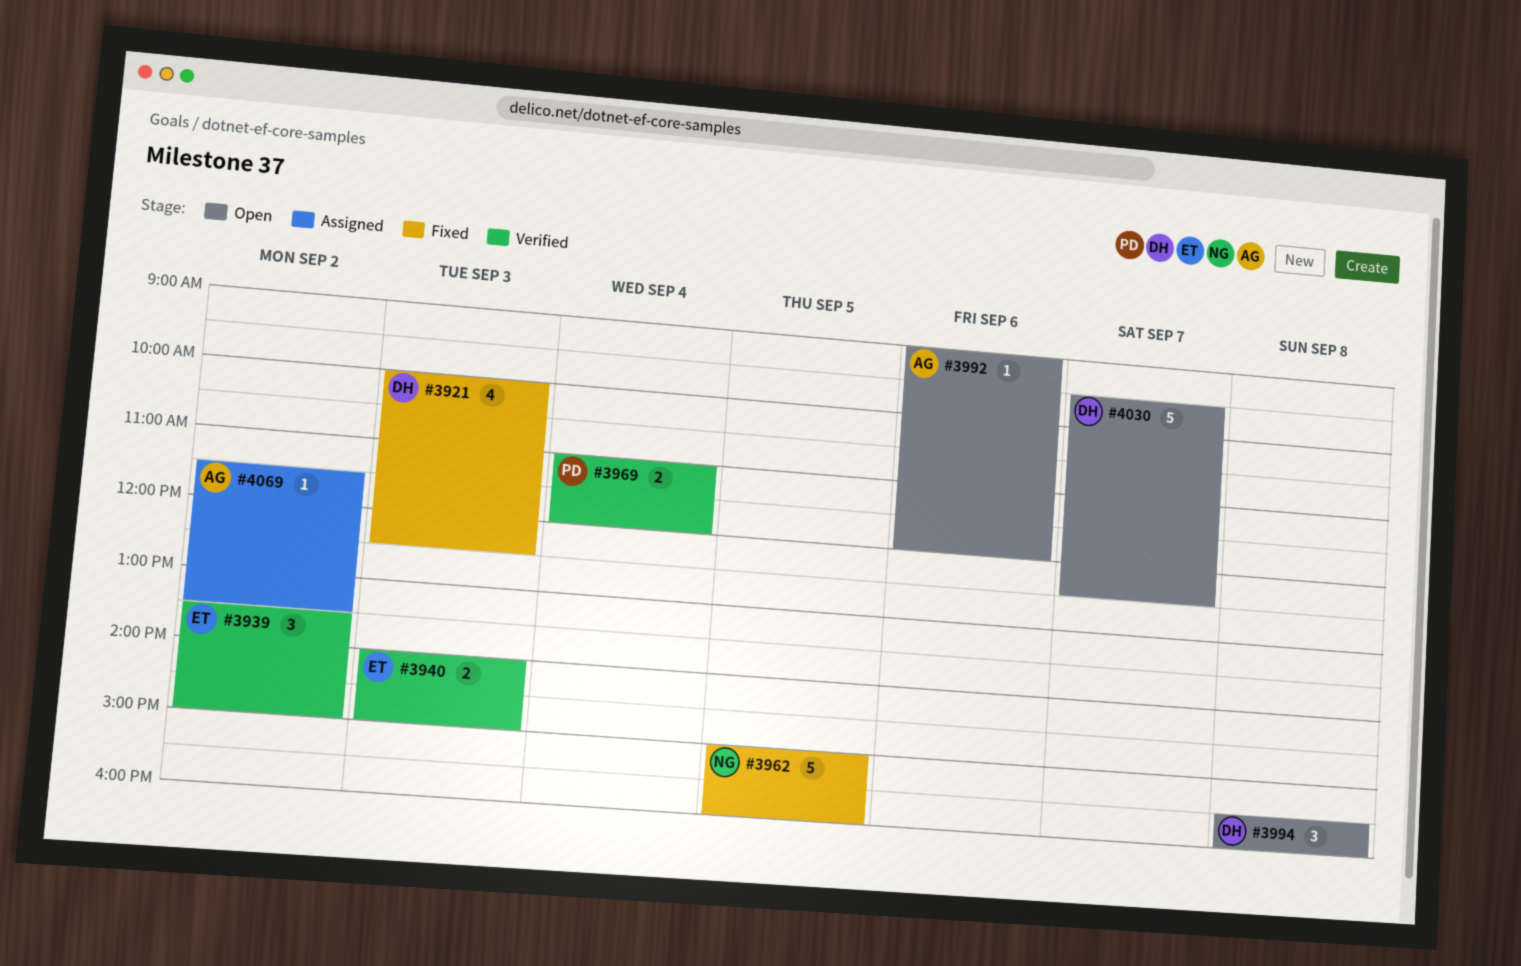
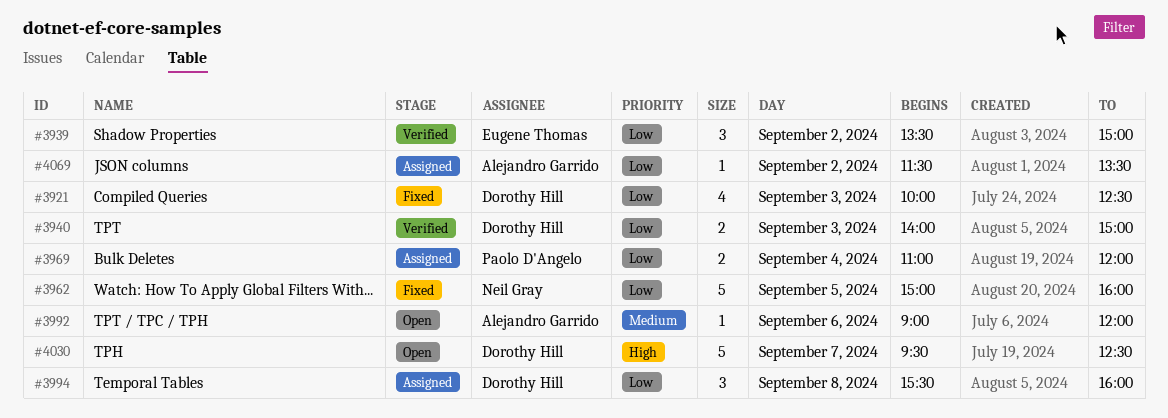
#3940, owner: Eugene Thomas -> Dorothy Hill
#3969, status: Verified -> Assigned
#3994, status: Open -> Assigned

